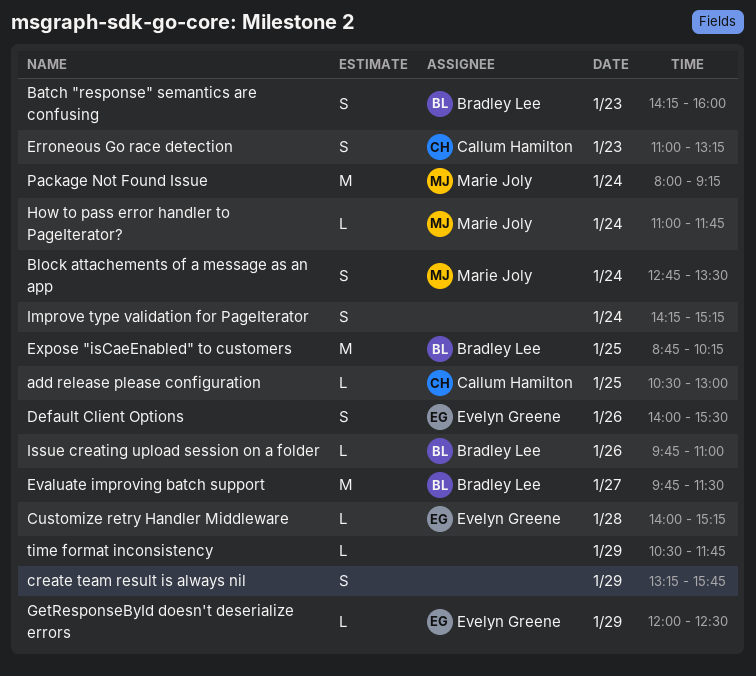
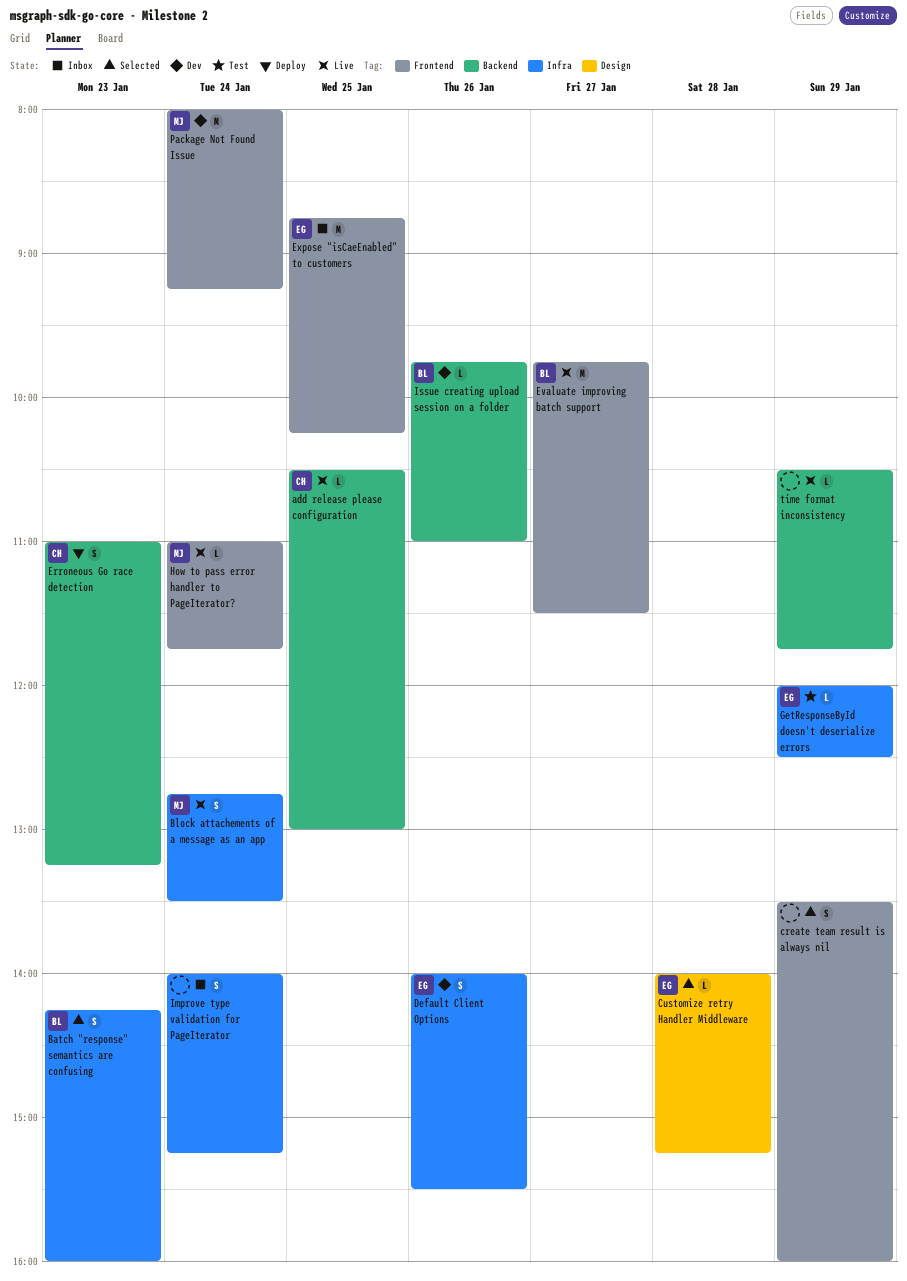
create team result is always nil, begins: 13:15 -> 13:30
create team result is always nil, ends: 15:45 -> 16:00
Expose "isCaeEnabled" to customers, owner: Bradley Lee -> Evelyn Greene
Improve type validation for PageIterator, begins: 14:15 -> 14:00

